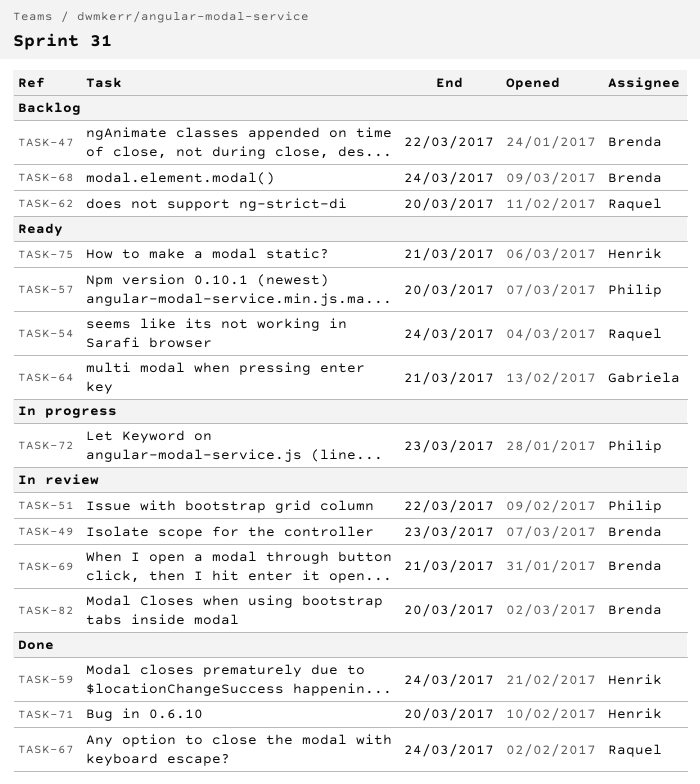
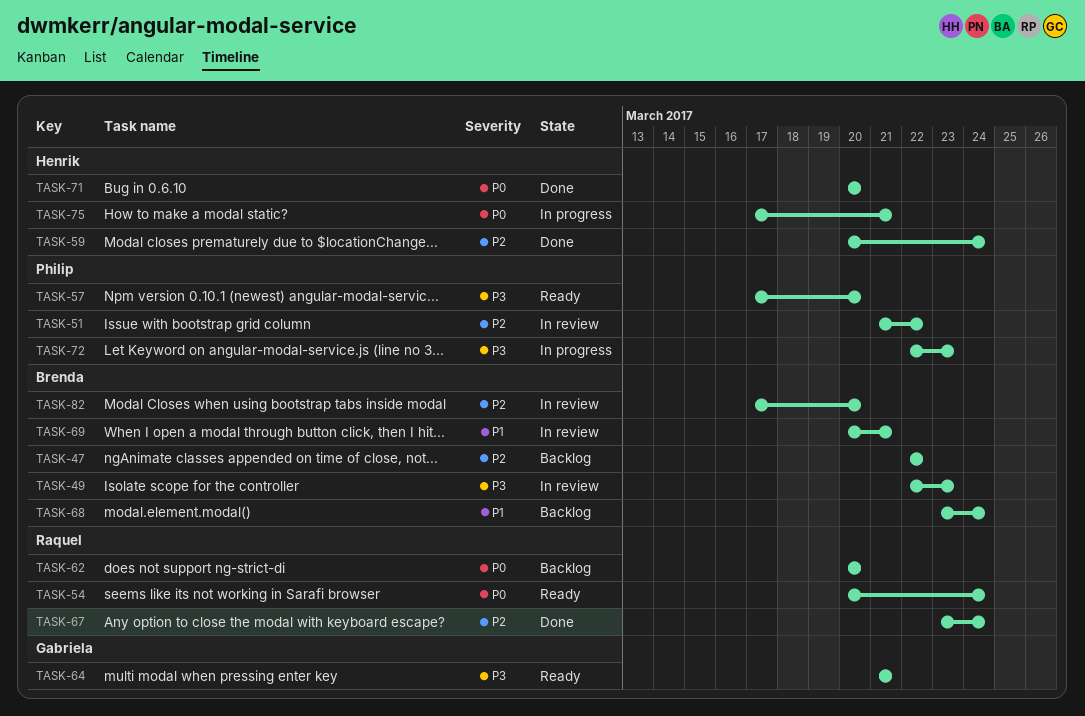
TASK-75, status: Ready -> In progress

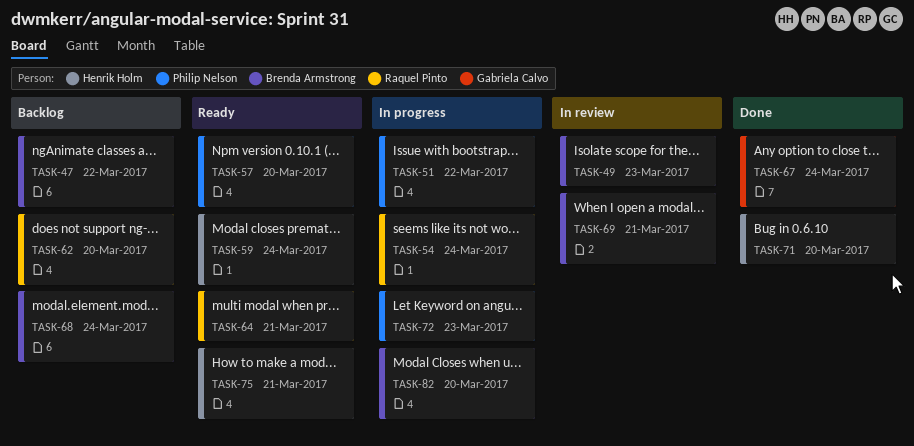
TASK-51, status: In review -> In progress
TASK-54, status: Ready -> In progress
TASK-59, status: Done -> Ready
TASK-64, owner: Gabriela Calvo -> Raquel Pinto
TASK-67, owner: Raquel Pinto -> Gabriela Calvo
TASK-75, status: In progress -> Ready
TASK-82, status: In review -> In progress

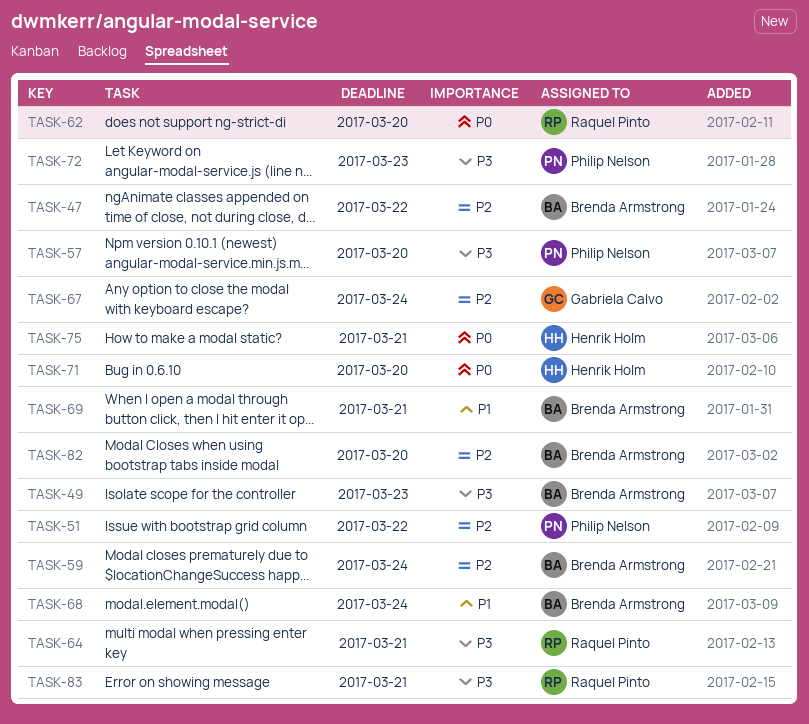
TASK-54: present -> none
TASK-59, owner: Henrik Holm -> Brenda Armstrong
TASK-83: none -> present

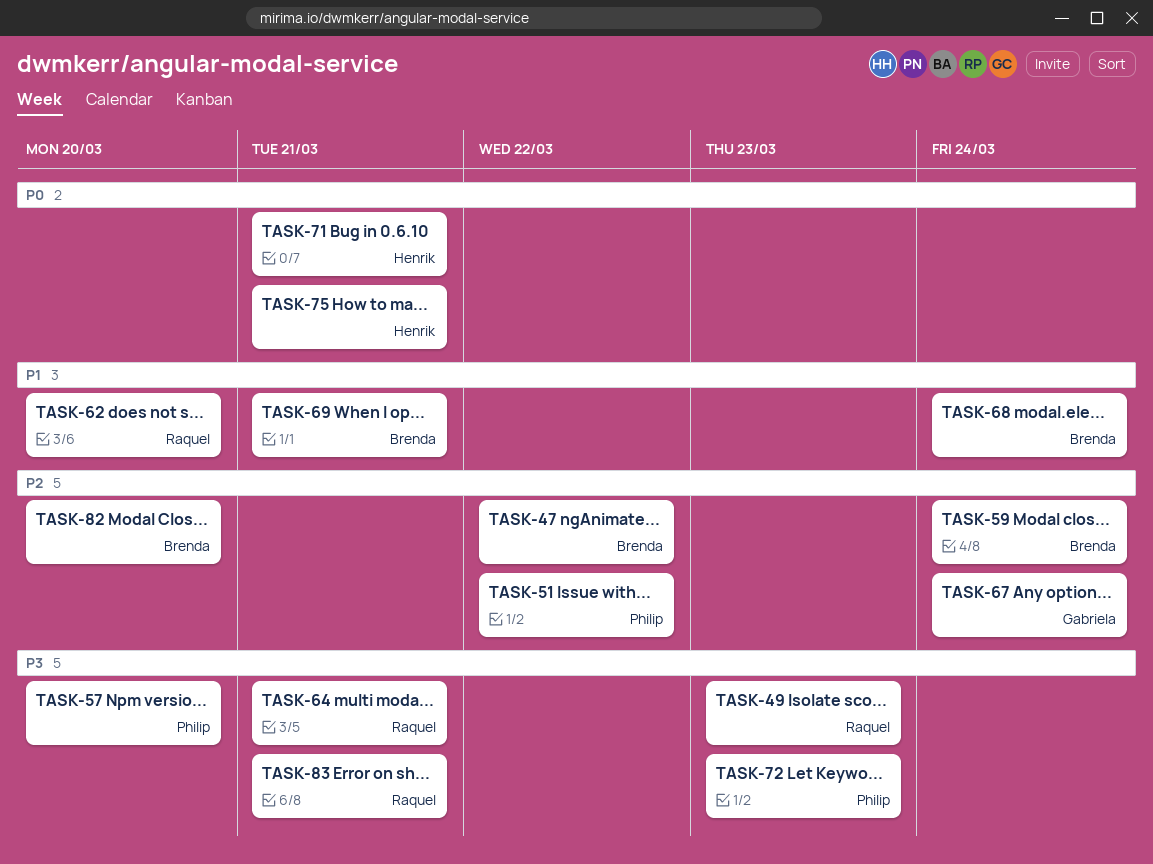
TASK-49, owner: Brenda Armstrong -> Raquel Pinto
TASK-62, priority: P0 -> P1
TASK-71, due: Mar 20 -> Mar 21

